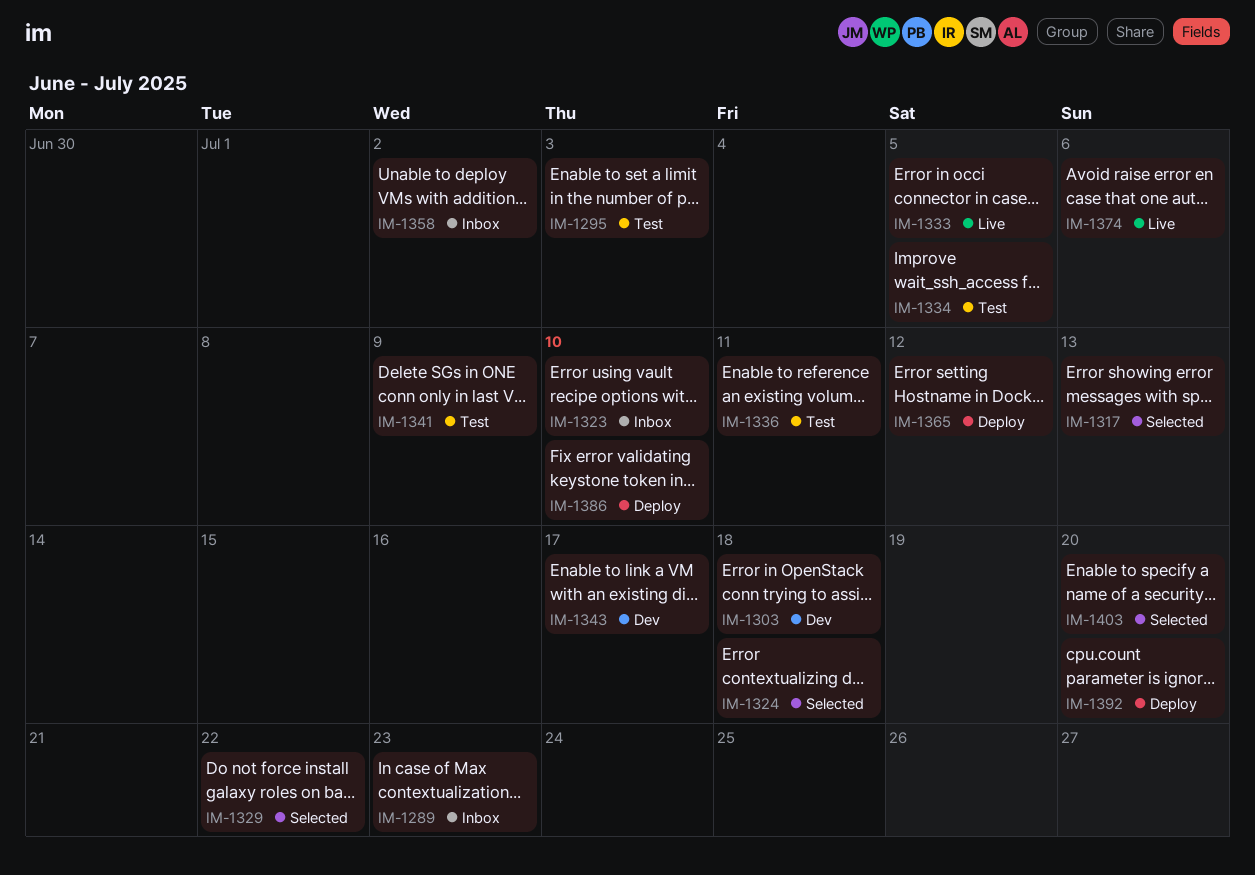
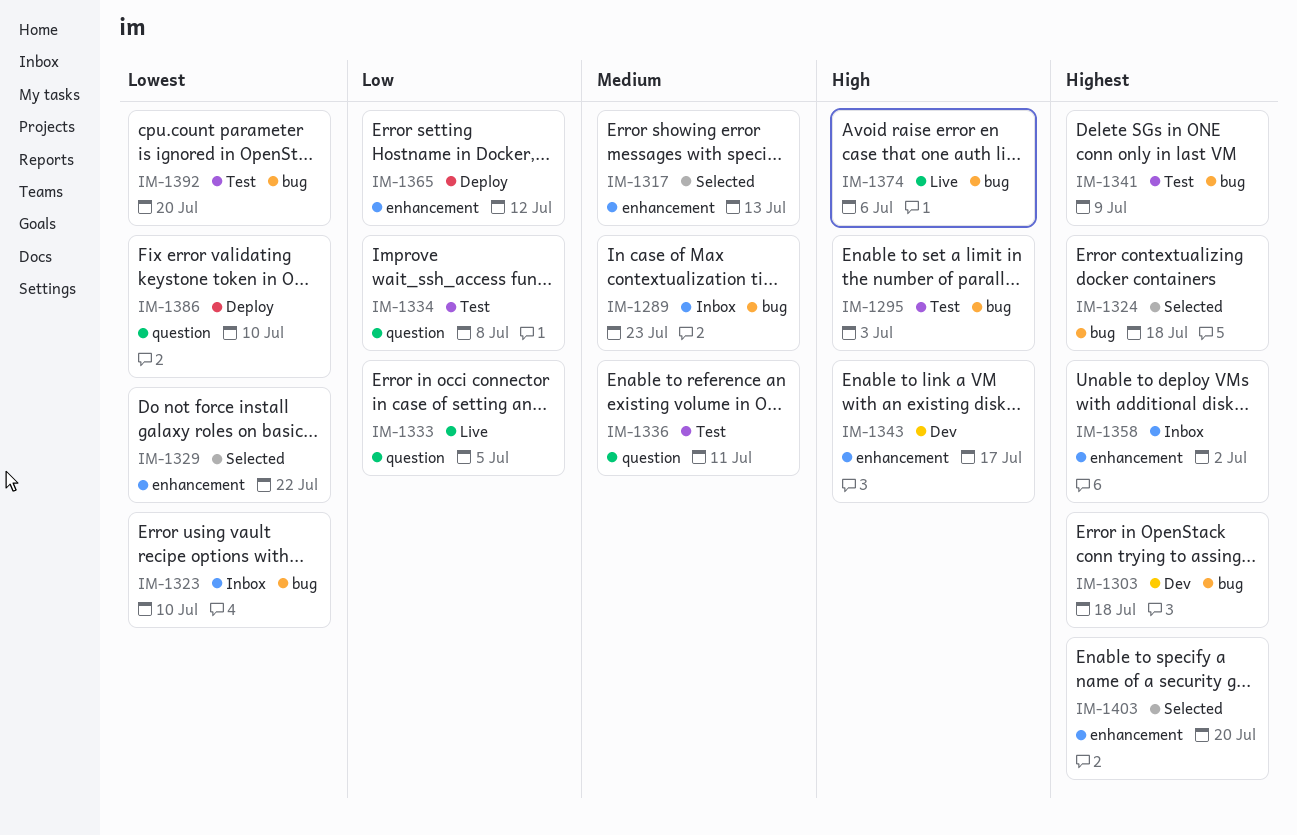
IM-1334, due: Jul 5 -> Jul 8
IM-1392, status: Deploy -> Test

